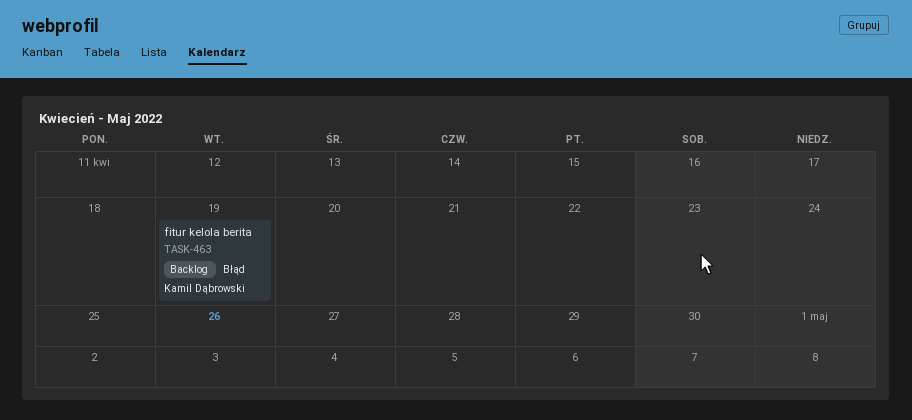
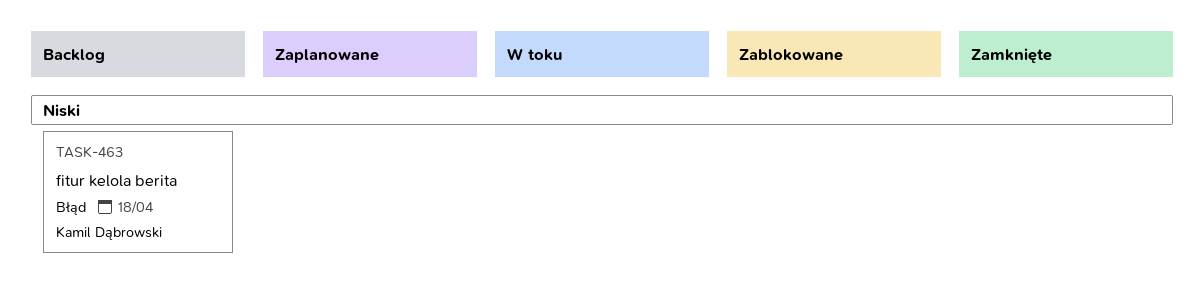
TASK-463, due: Apr 19 -> Apr 18

